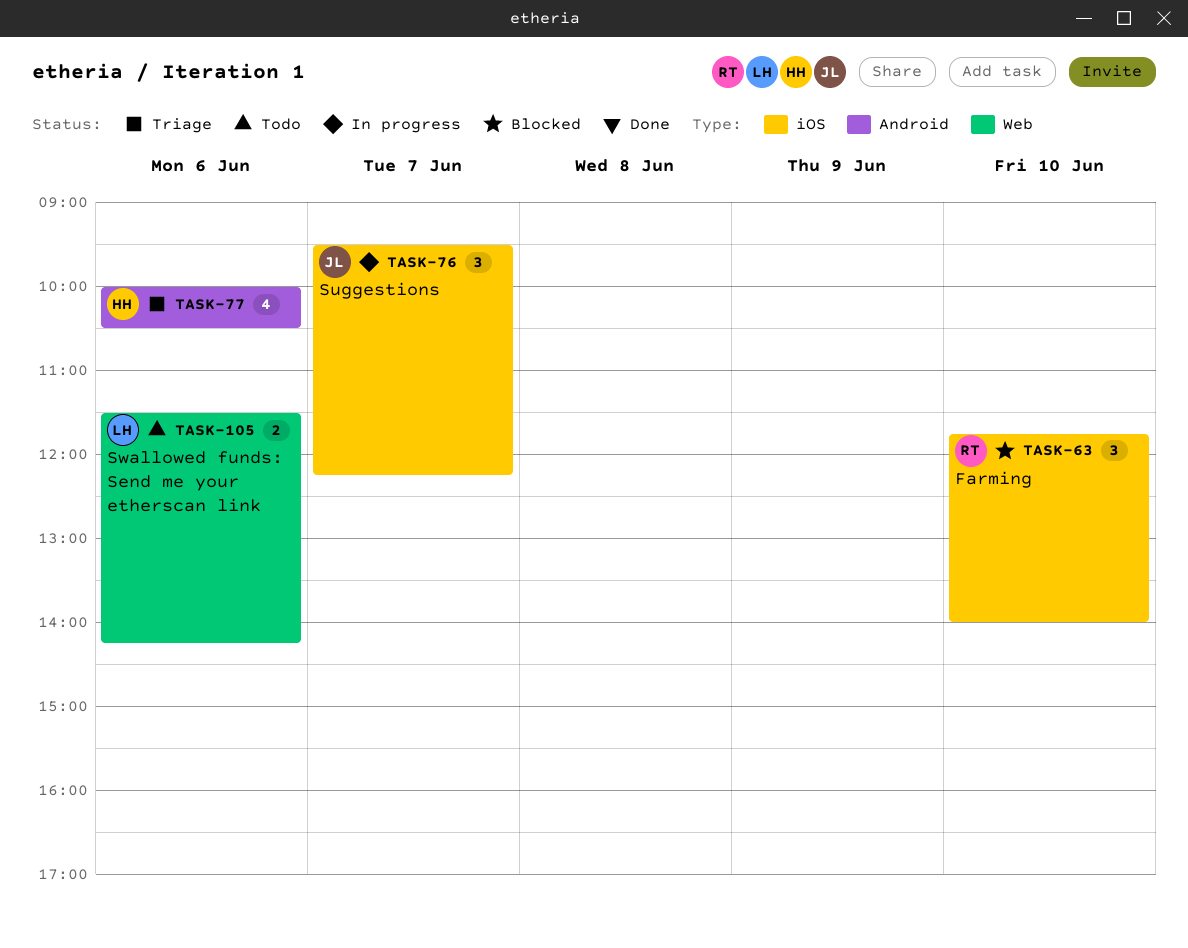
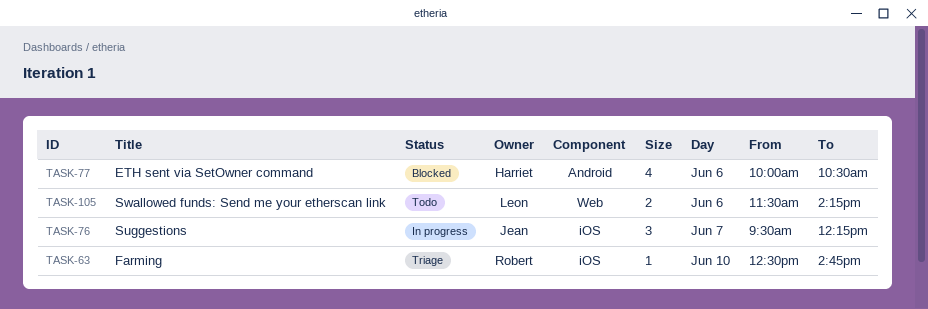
TASK-63, status: Blocked -> Triage
TASK-63, estimate: 3 -> 1
TASK-63, begins: 11:45 -> 12:30
TASK-63, ends: 14:00 -> 14:45
TASK-77, status: Triage -> Blocked

